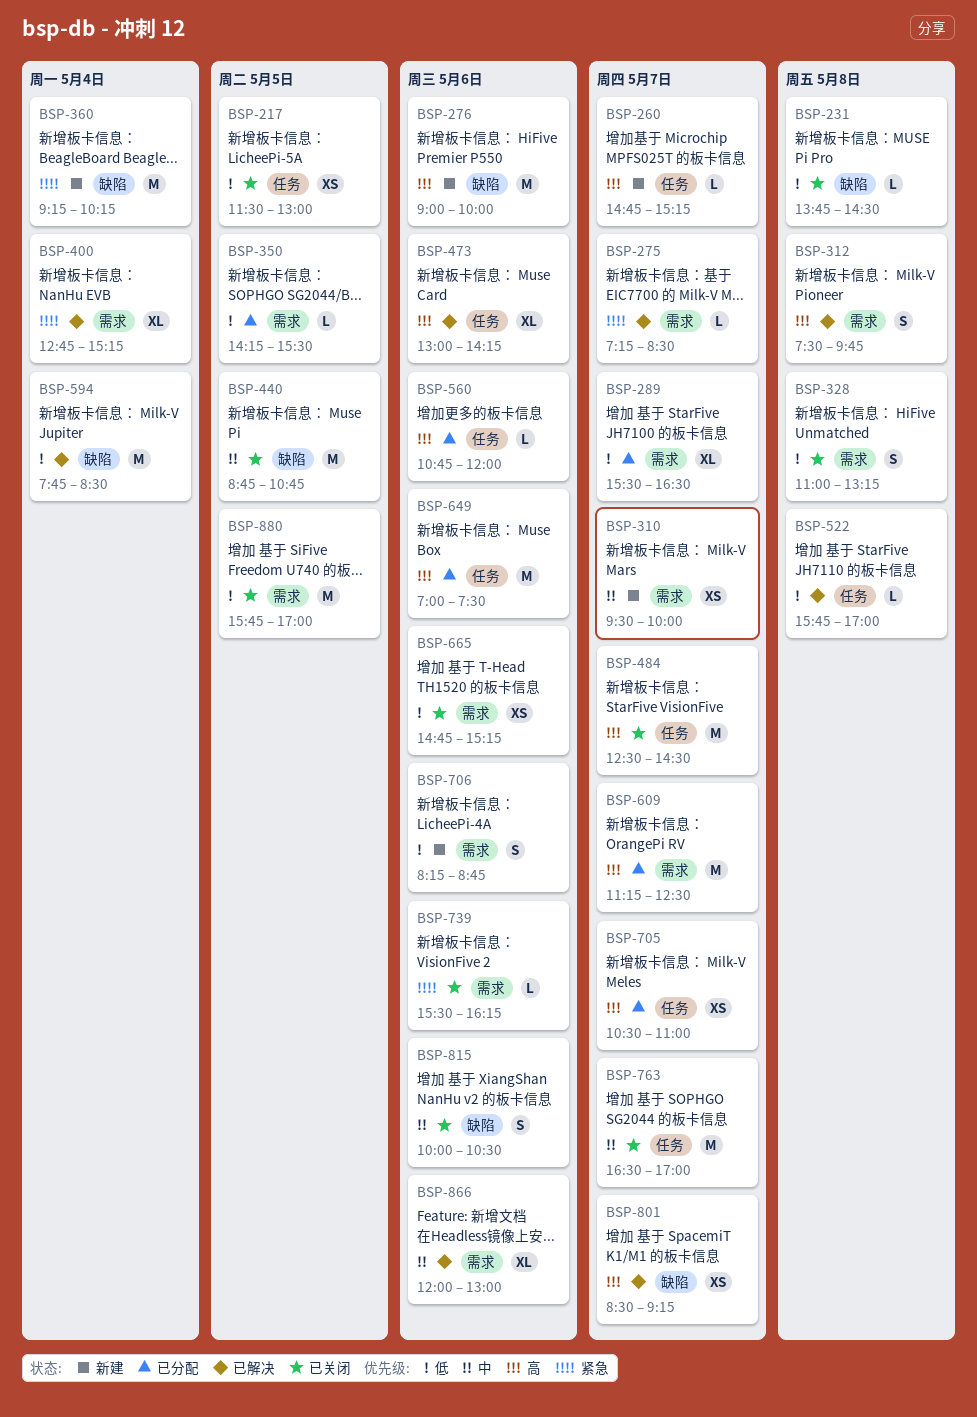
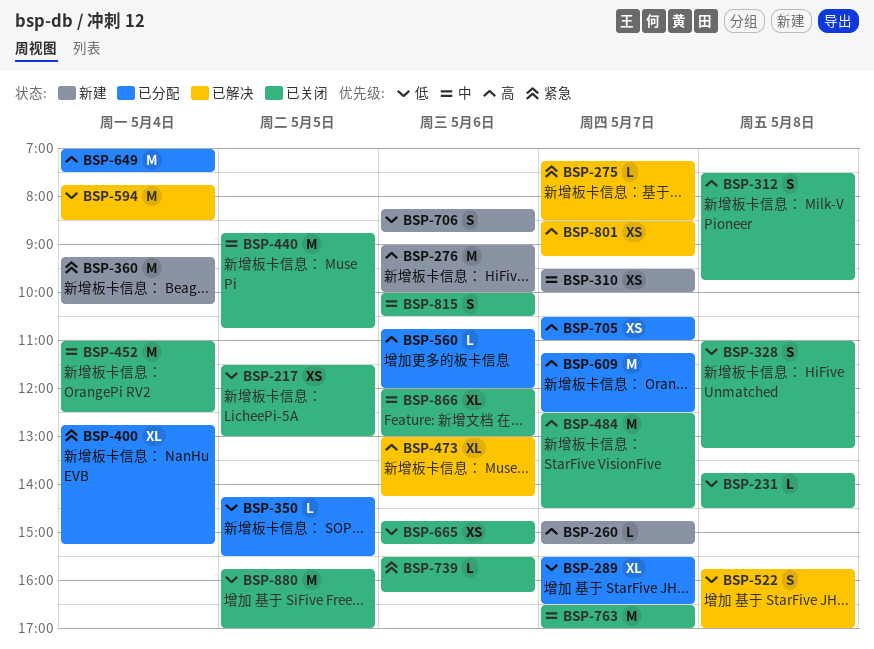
BSP-312, status: 已解决 -> 已关闭
BSP-400, status: 已解决 -> 已分配
BSP-452: none -> present
BSP-522, estimate: L -> S
BSP-649, day: May 6 -> May 4
BSP-866, status: 已解决 -> 已关闭

